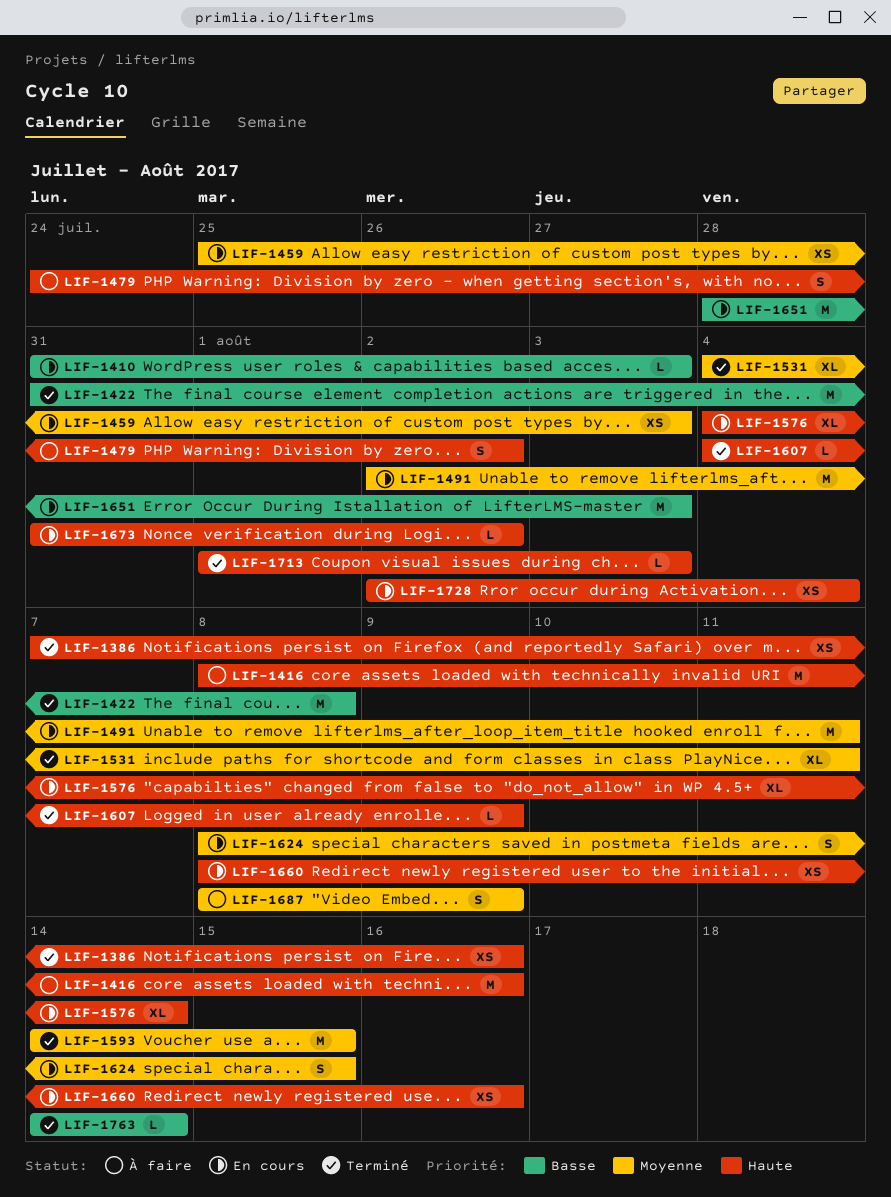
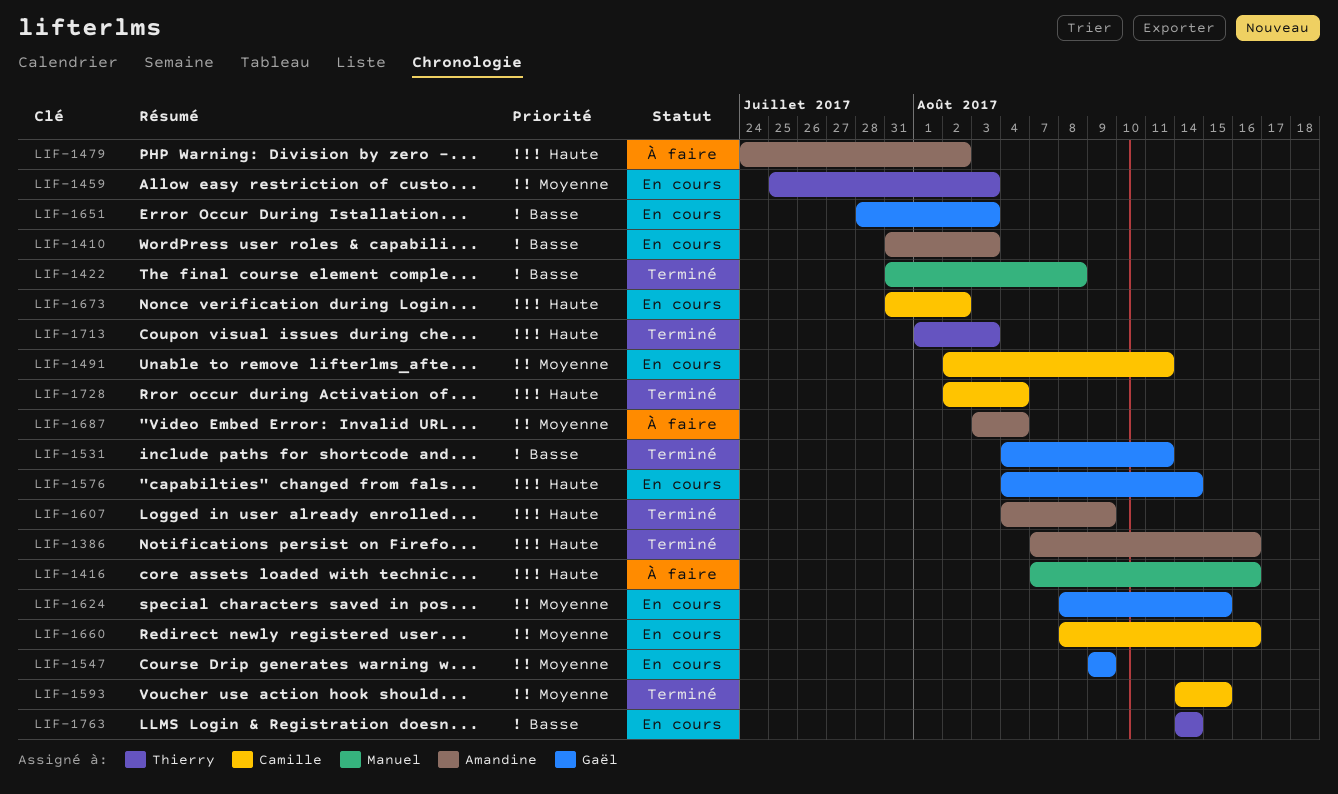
LIF-1416, start: Aug 8 -> Aug 7
LIF-1531, priority: Moyenne -> Basse
LIF-1547: none -> present
LIF-1660, priority: Haute -> Moyenne
LIF-1687, start: Aug 8 -> Aug 3
LIF-1687, due: Aug 9 -> Aug 4
LIF-1728, status: En cours -> Terminé
LIF-1763, status: Terminé -> En cours

